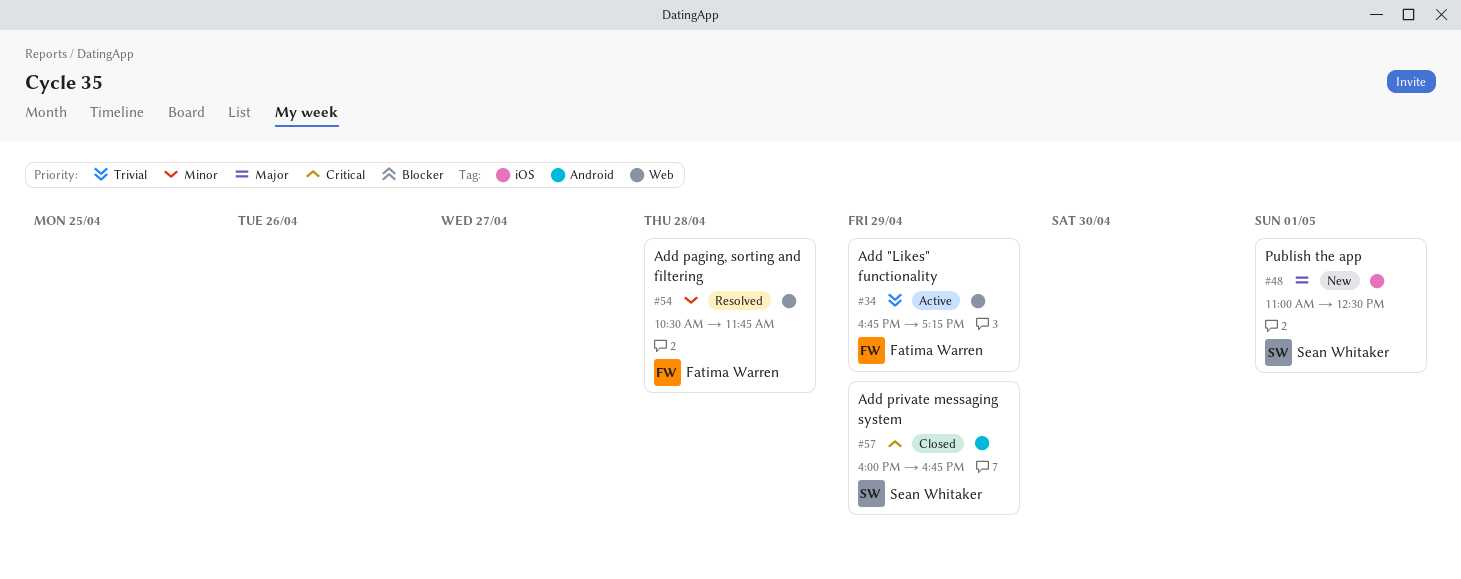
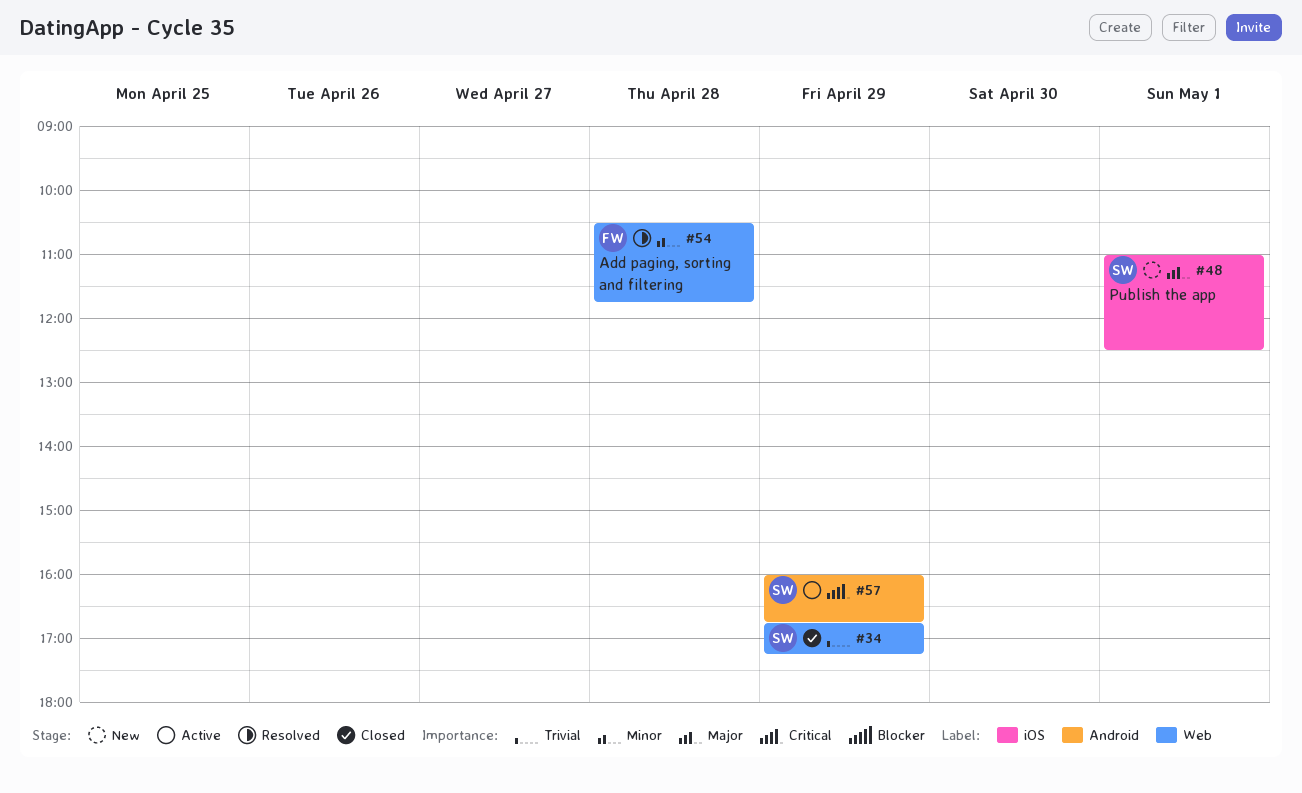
#34, status: Active -> Closed
#34, owner: Fatima Warren -> Sean Whitaker
#57, status: Closed -> Active

